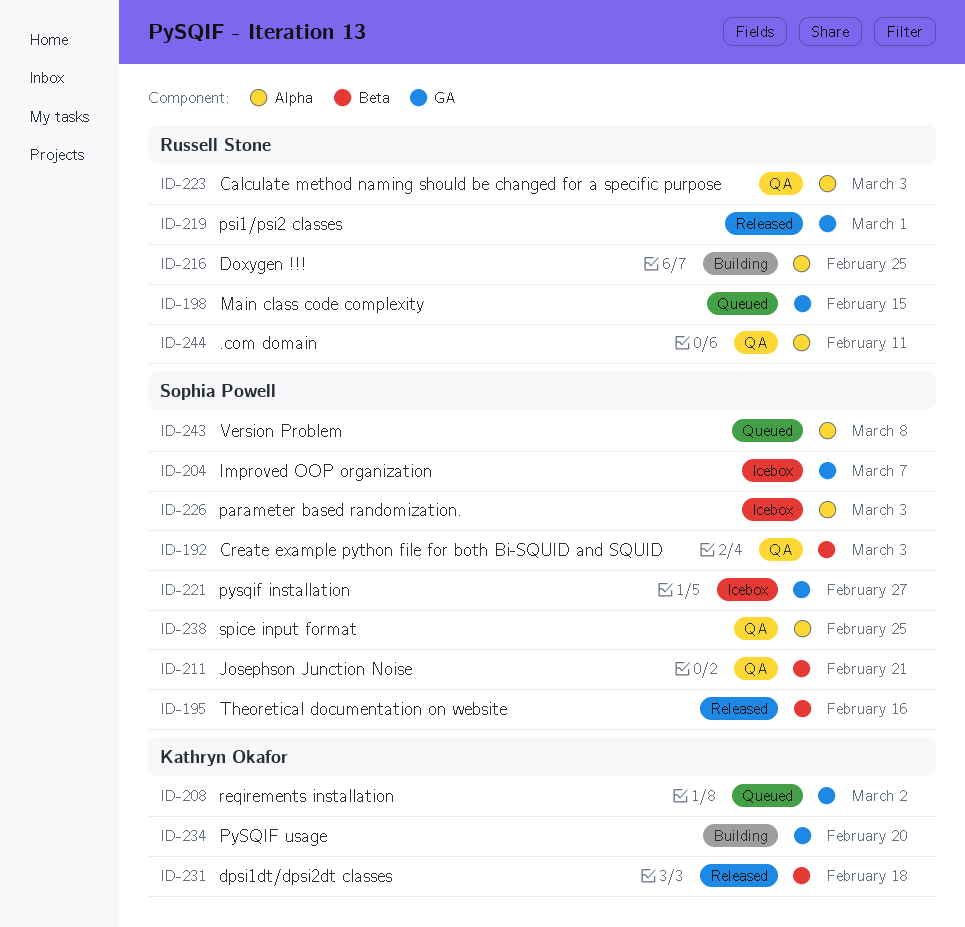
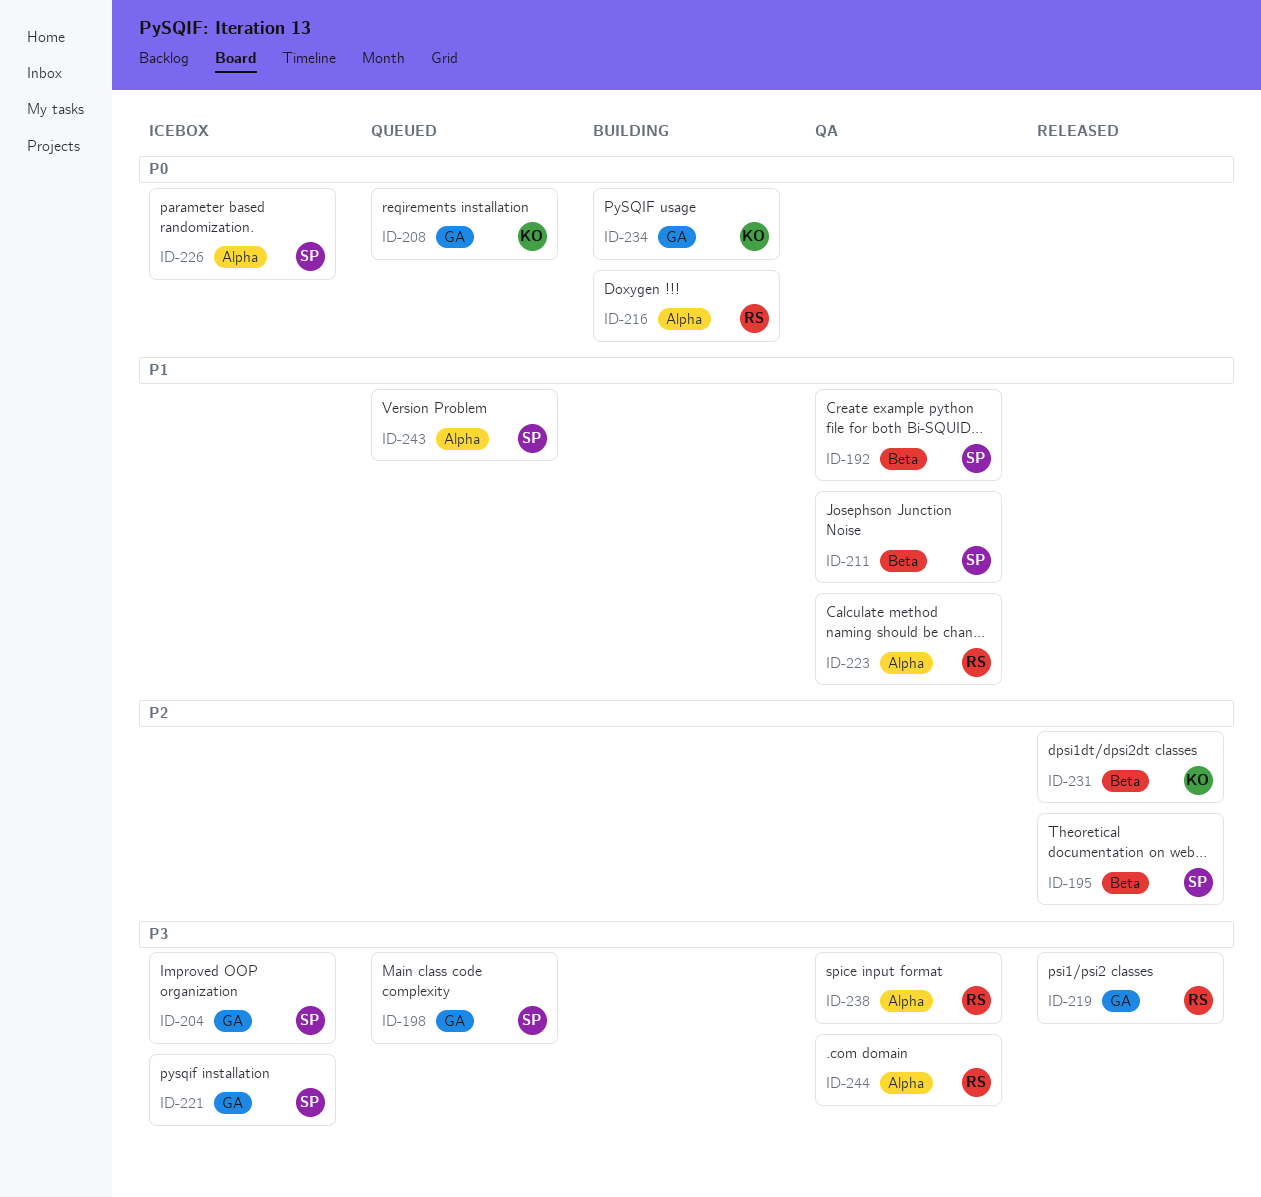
ID-198, owner: Russell Stone -> Sophia Powell
ID-238, owner: Sophia Powell -> Russell Stone

